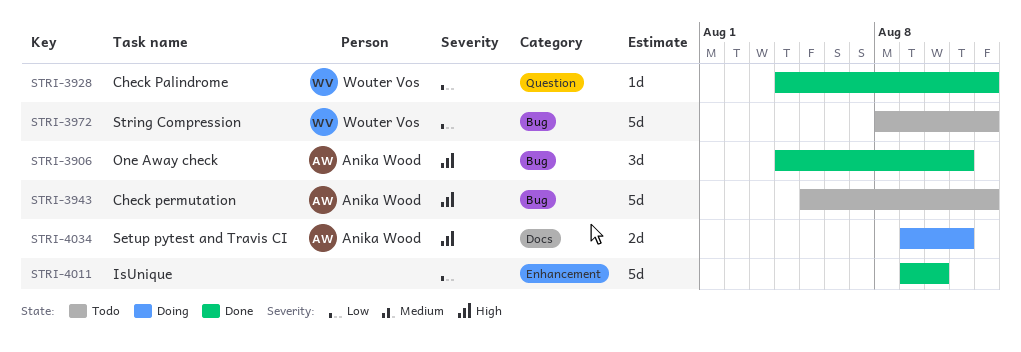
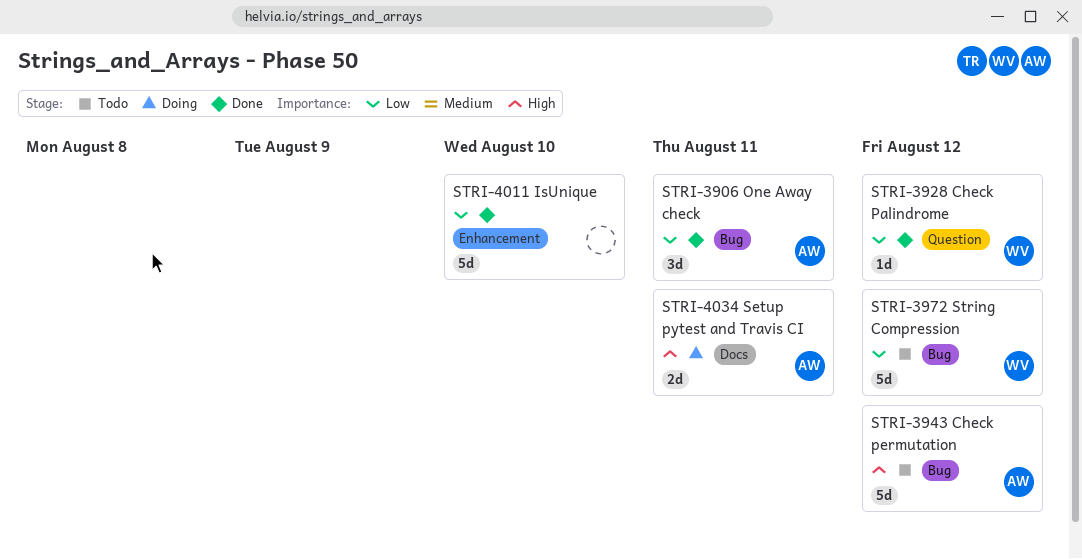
STRI-3906, priority: High -> Low

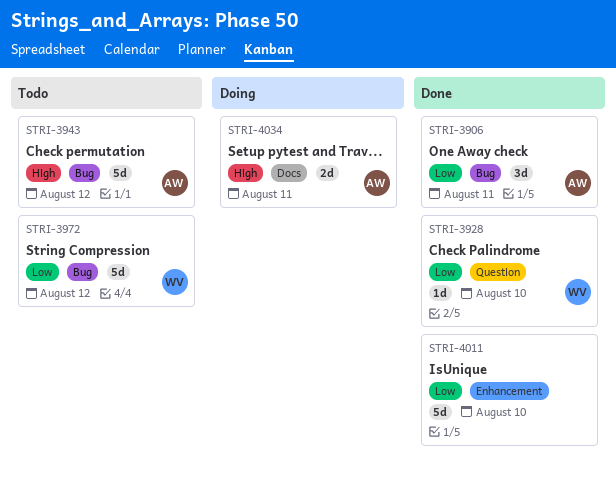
STRI-3928, due: Aug 12 -> Aug 10

